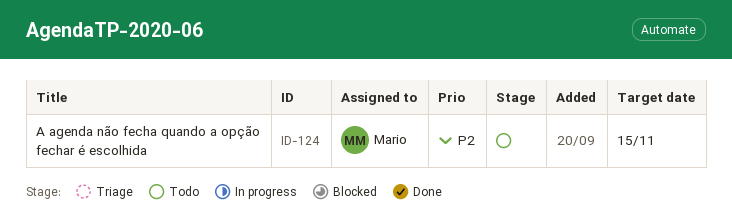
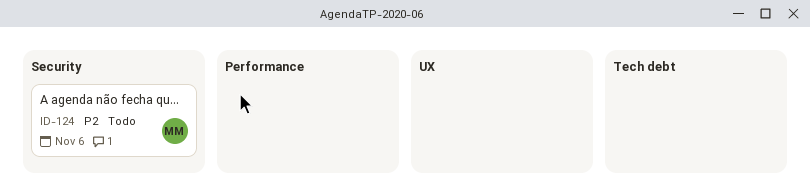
ID-124, due: Nov 15 -> Nov 6

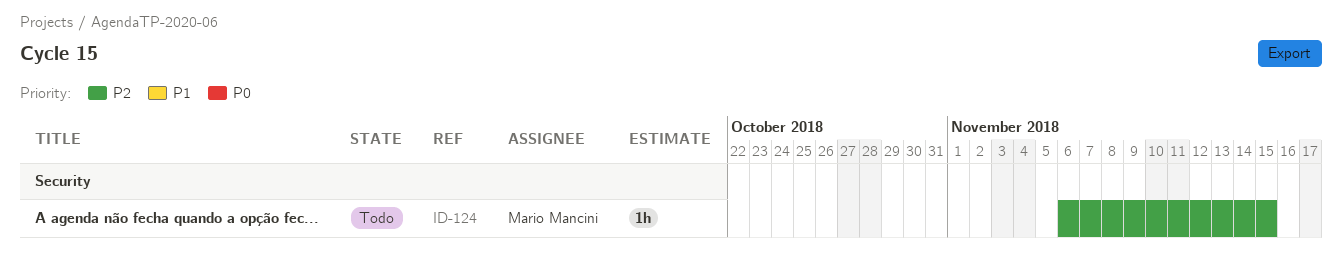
ID-124, due: Nov 6 -> Nov 15

